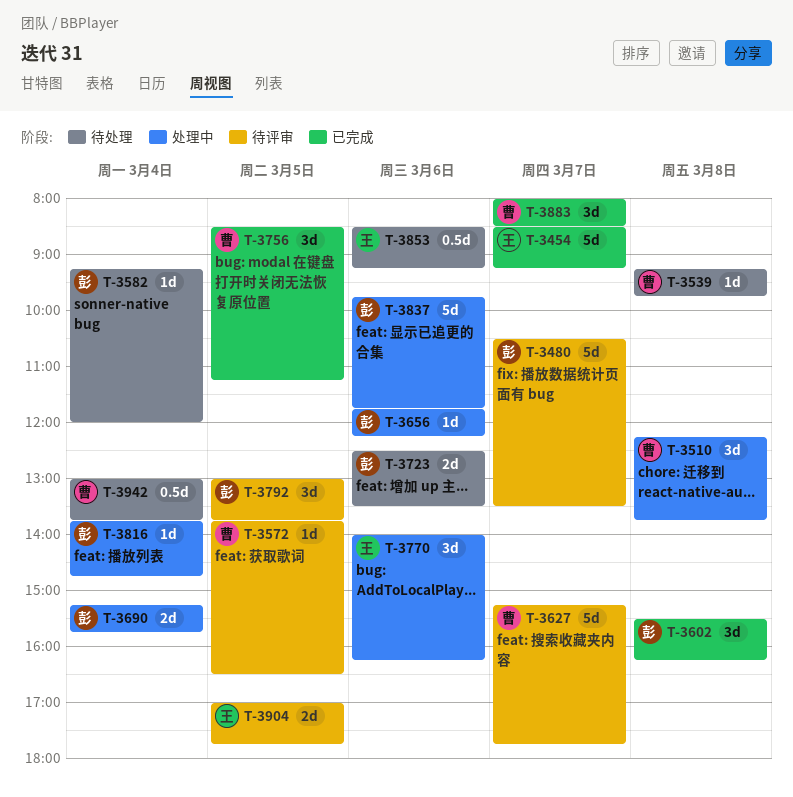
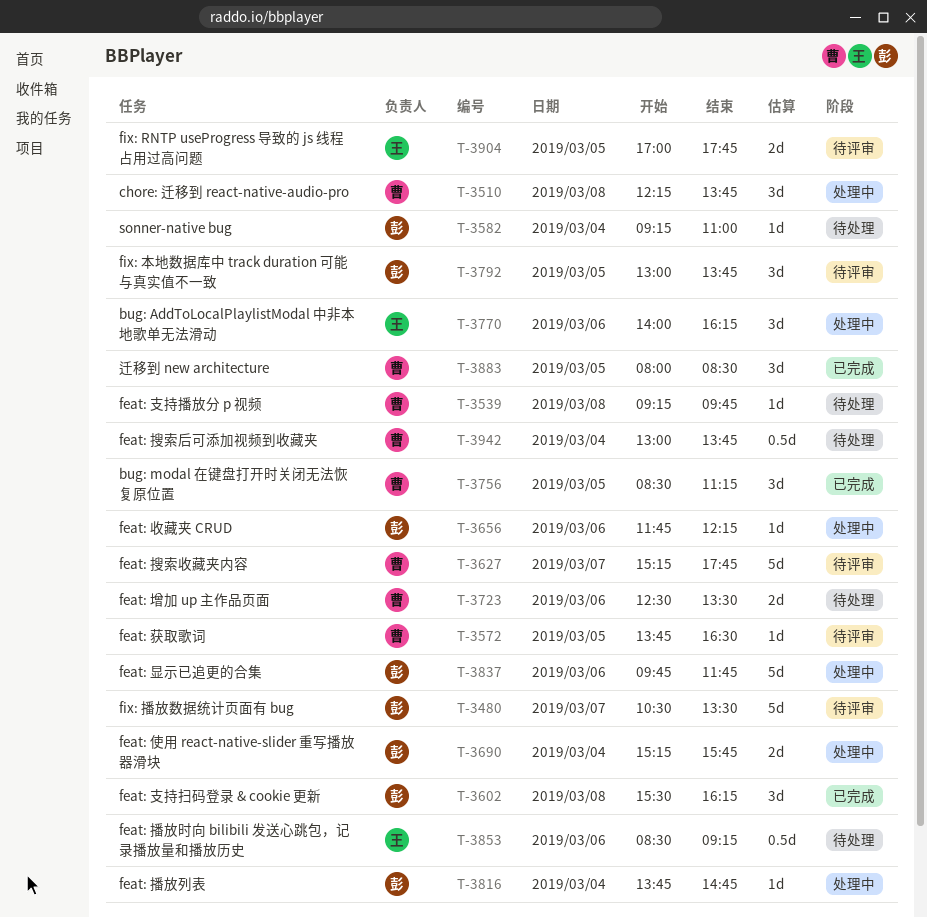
T-3454: present -> none
T-3582, ends: 12:00 -> 11:00
T-3723, owner: 彭 -> 曹
T-3883, day: Mar 7 -> Mar 5

